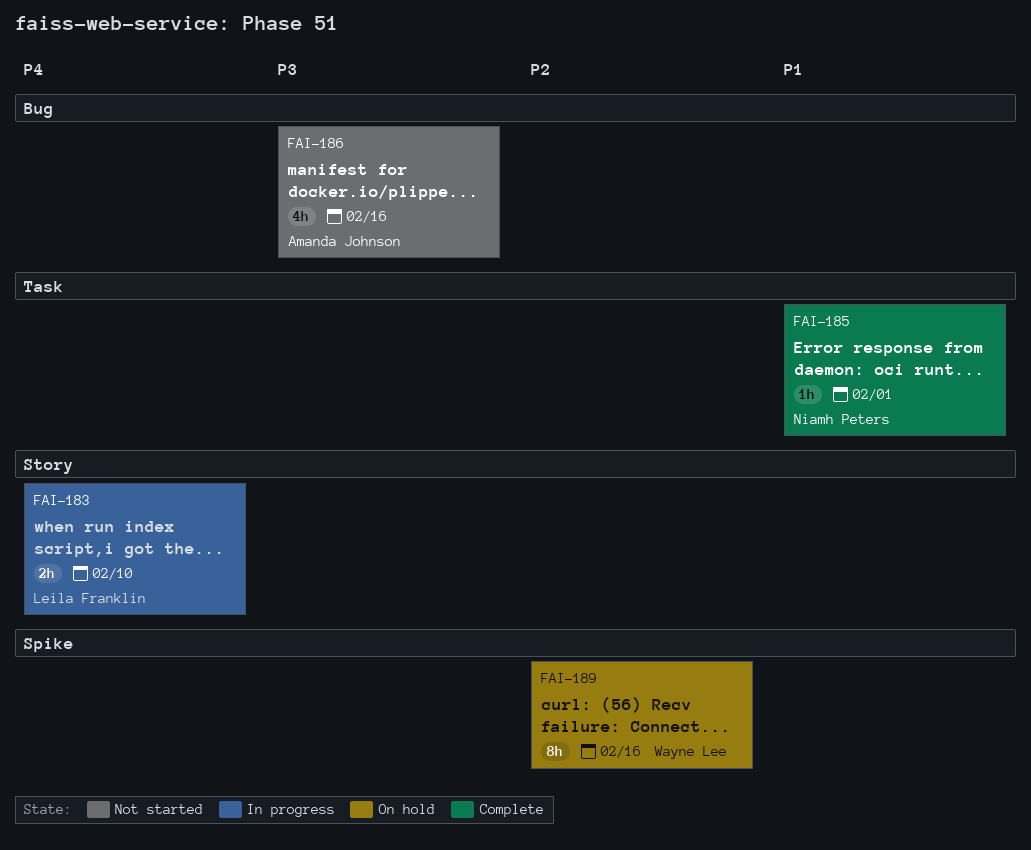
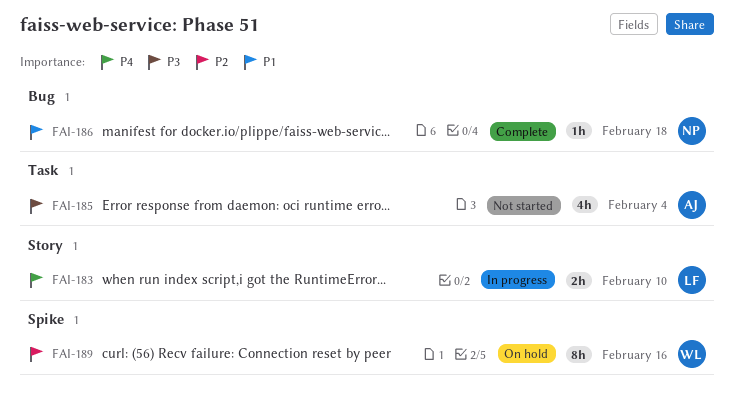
FAI-185, status: Complete -> Not started
FAI-185, owner: Niamh Peters -> Amanda Johnson
FAI-185, priority: P1 -> P3
FAI-185, estimate: 1h -> 4h
FAI-185, due: Feb 1 -> Feb 4
FAI-186, status: Not started -> Complete
FAI-186, owner: Amanda Johnson -> Niamh Peters
FAI-186, priority: P3 -> P1
FAI-186, estimate: 4h -> 1h
FAI-186, due: Feb 16 -> Feb 18

